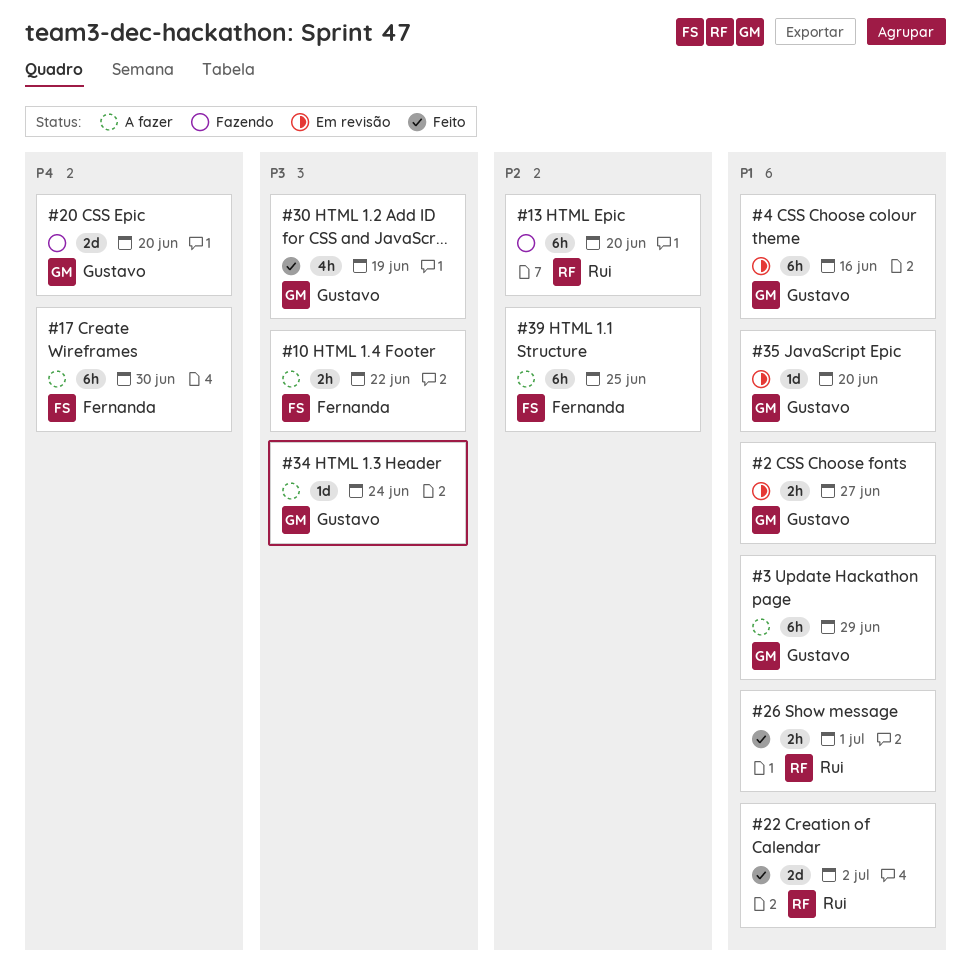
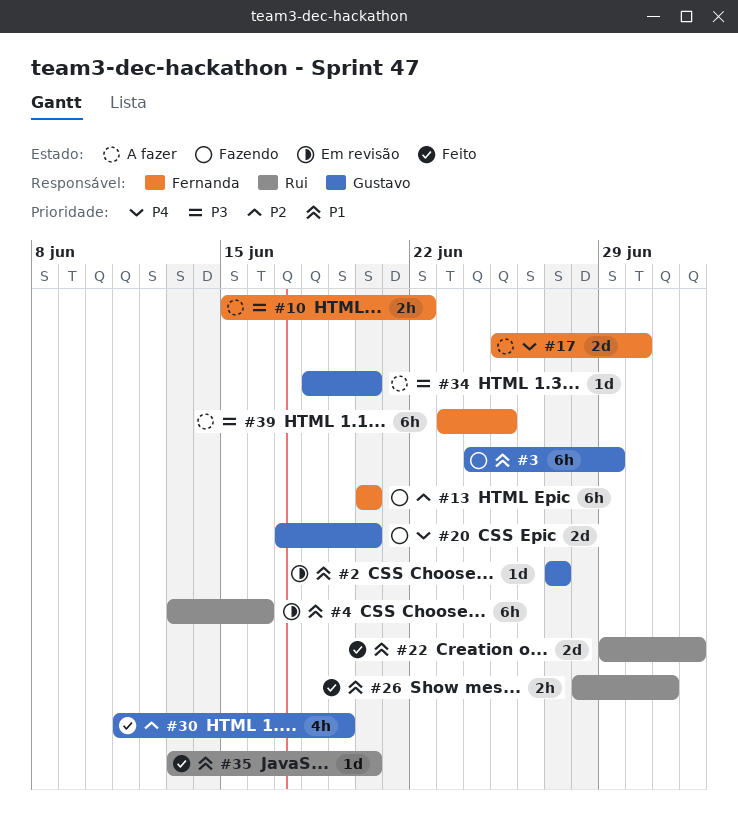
#2, estimate: 2h -> 1d
#3, status: A fazer -> Fazendo
#4, owner: Gustavo -> Rui
#13, owner: Rui -> Fernanda
#17, estimate: 6h -> 2d
#30, priority: P3 -> P2
#34, due: Jun 24 -> Jun 20
#35, status: Em revisão -> Feito
#35, owner: Gustavo -> Rui
#39, priority: P2 -> P3

